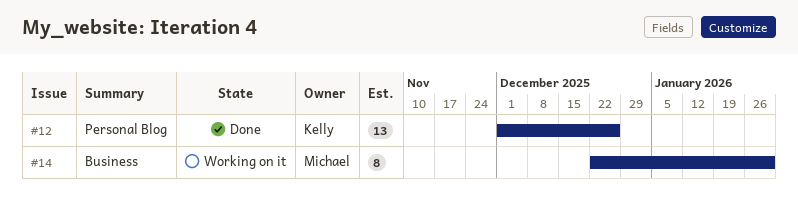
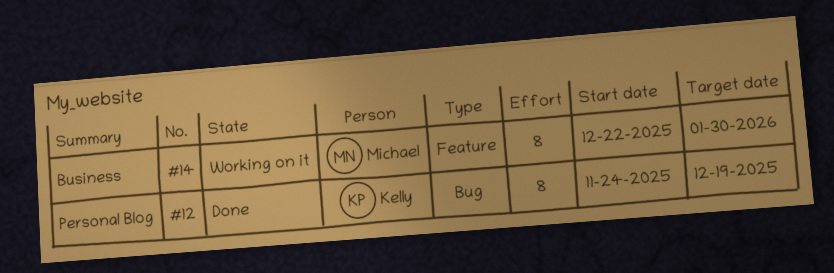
#12, estimate: 13 -> 8
#12, start: Dec 1 -> Nov 24
#12, due: Dec 26 -> Dec 19

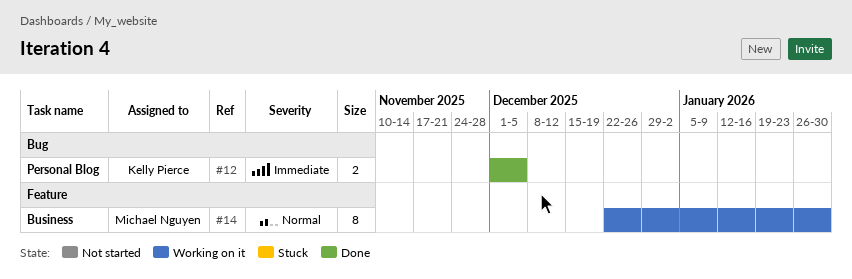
#12, estimate: 8 -> 2
#12, start: Nov 24 -> Dec 1
#12, due: Dec 19 -> Dec 5

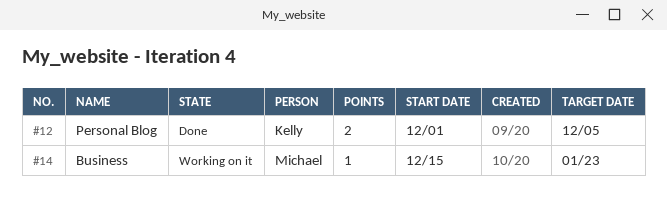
#14, estimate: 8 -> 1
#14, start: Dec 22 -> Dec 15
#14, due: Jan 30 -> Jan 23

